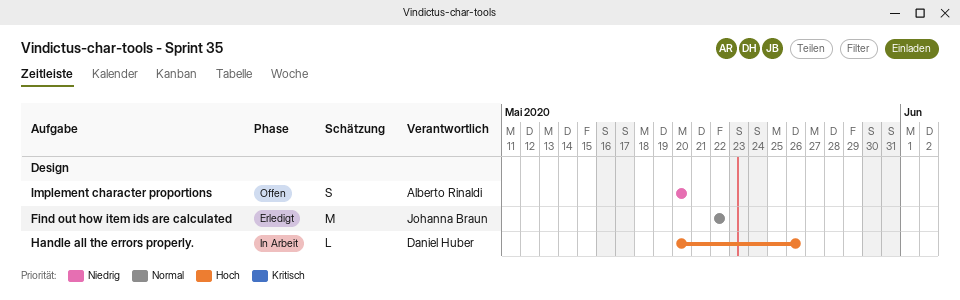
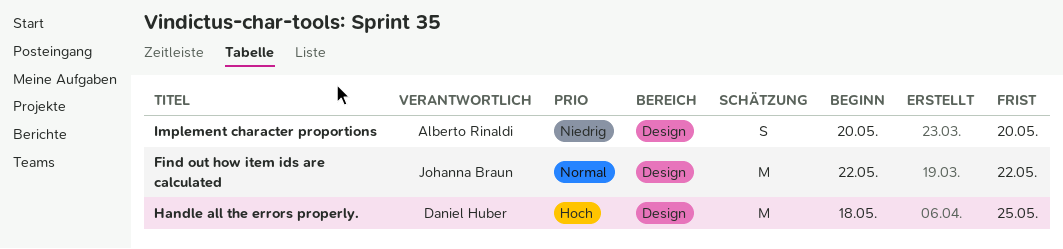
Handle all the errors properly., estimate: L -> M
Handle all the errors properly., start: May 20 -> May 18
Handle all the errors properly., due: May 26 -> May 25

